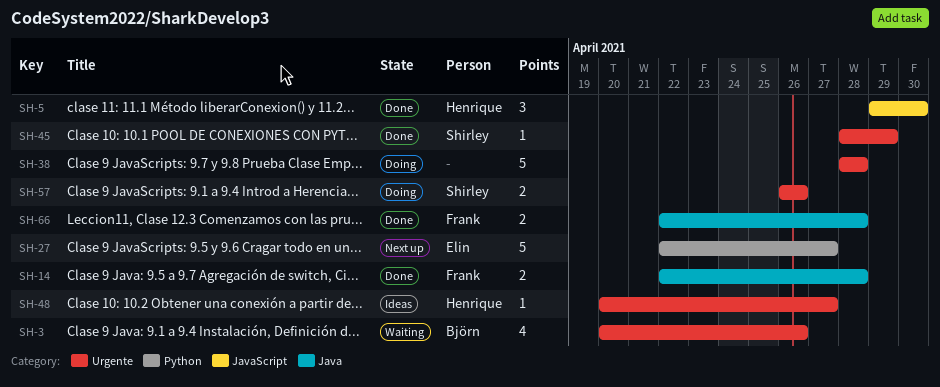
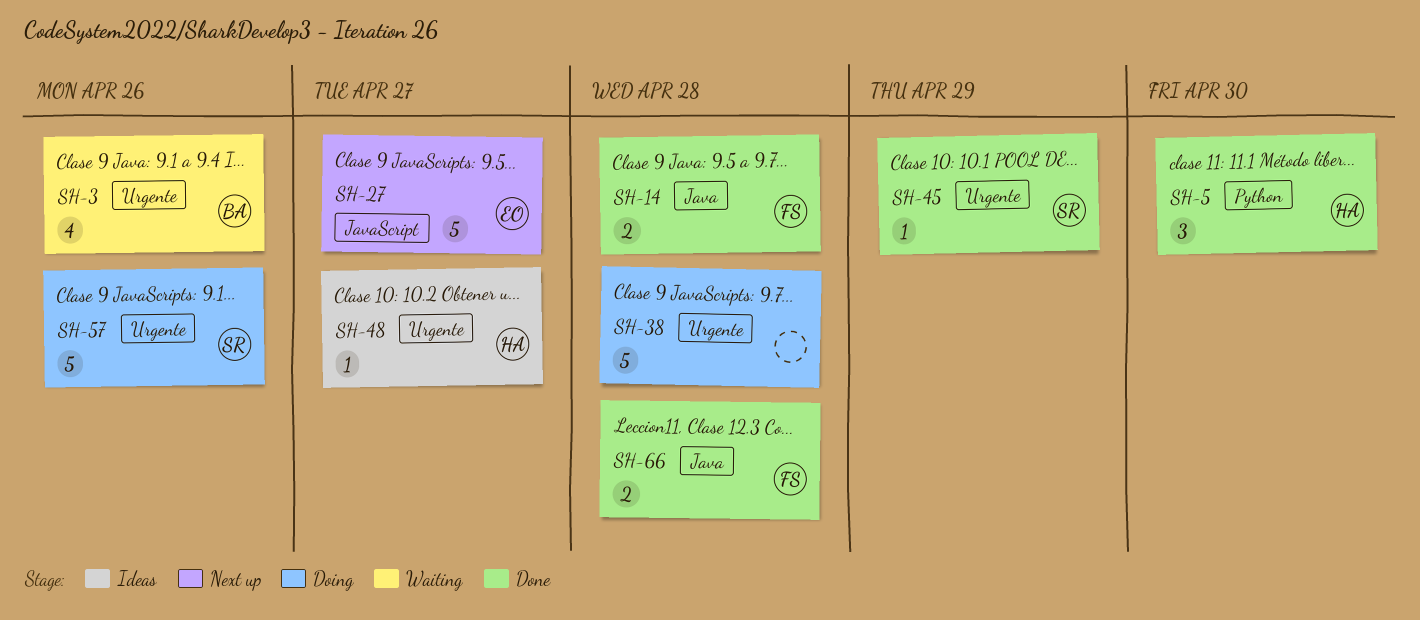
SH-5, label: JavaScript -> Python
SH-27, label: Python -> JavaScript
SH-57, estimate: 2 -> 5

